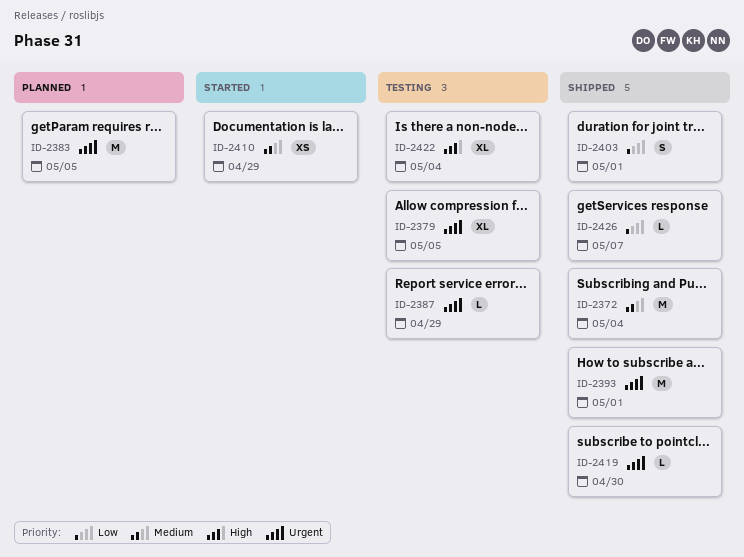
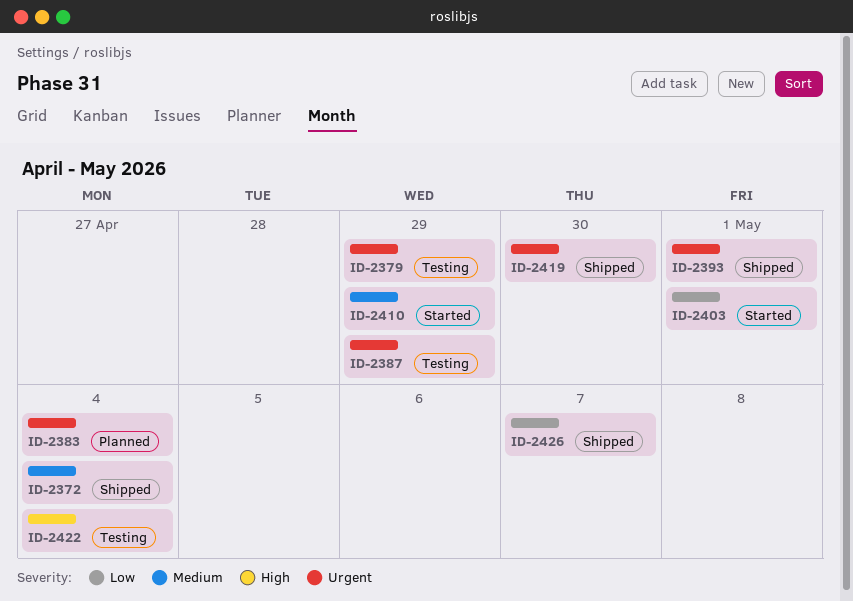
ID-2379, due: May 5 -> Apr 29
ID-2383, due: May 5 -> May 4
ID-2403, status: Shipped -> Started

